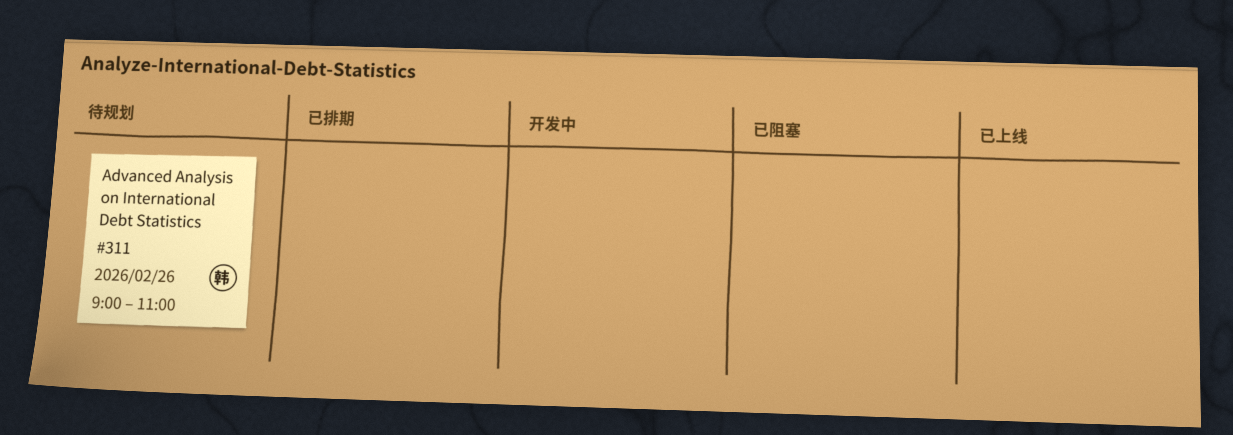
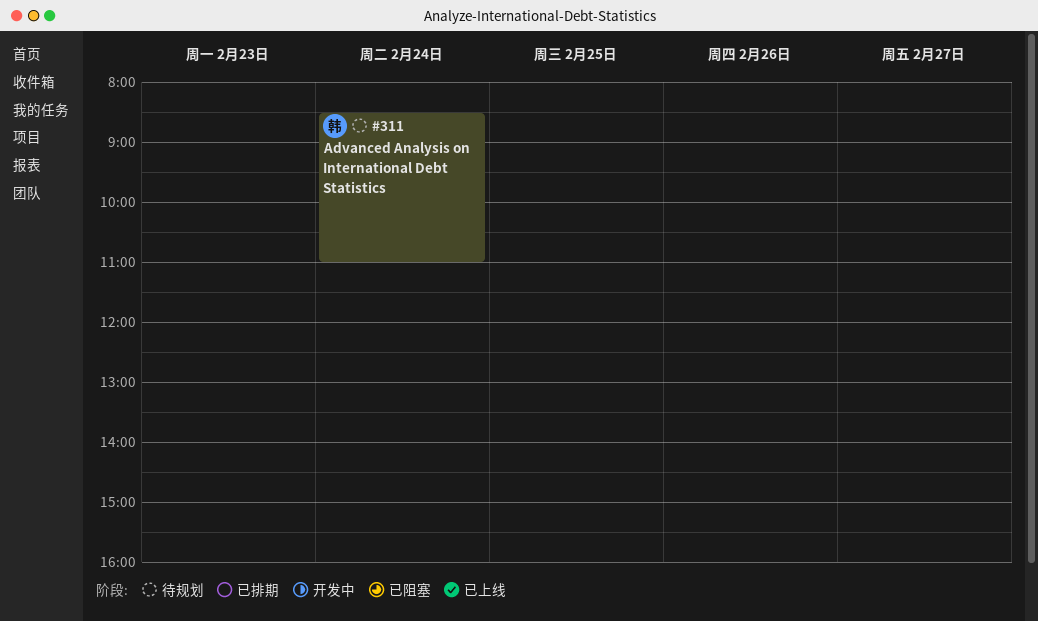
#311, day: Feb 26 -> Feb 24
#311, begins: 09:00 -> 08:30

